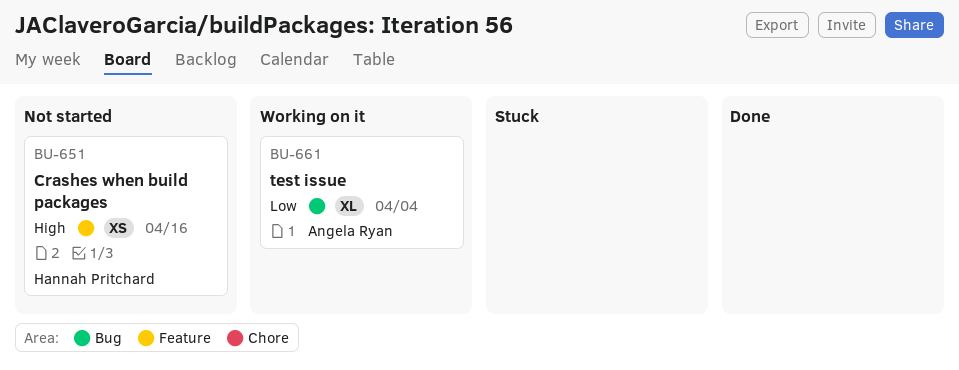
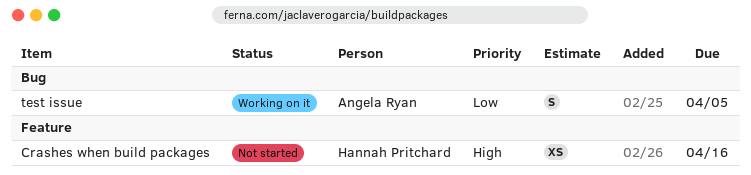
test issue, estimate: XL -> S
test issue, due: Apr 4 -> Apr 5

